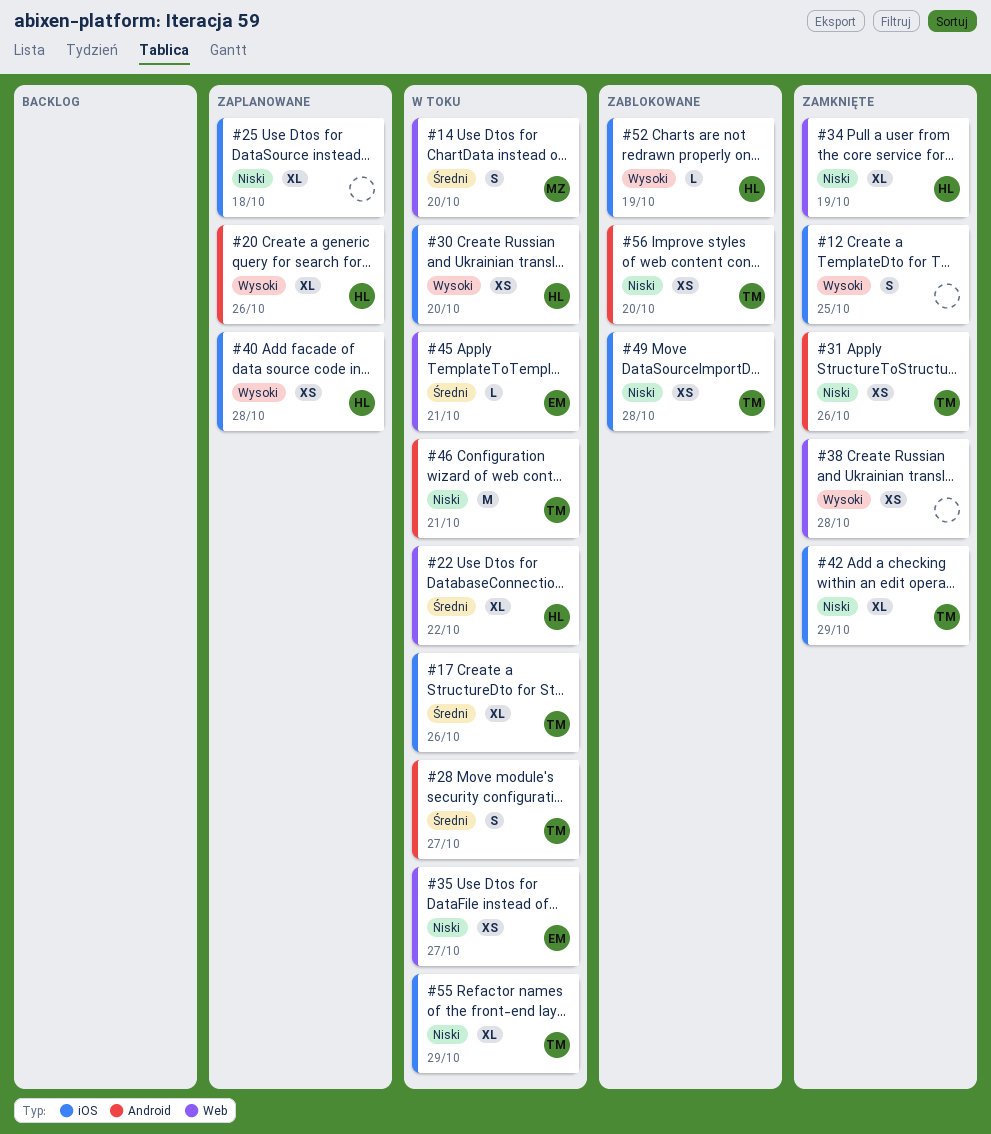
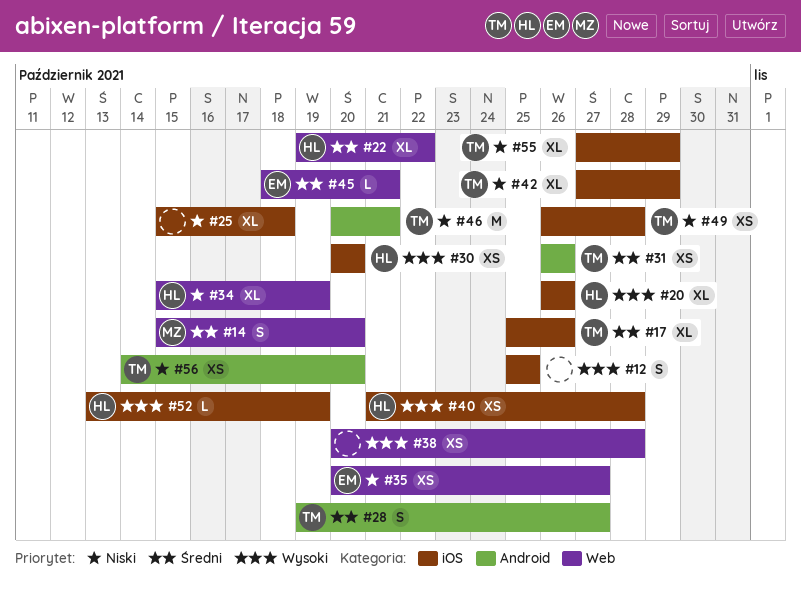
#20, label: Android -> iOS
#31, priority: Niski -> Średni

